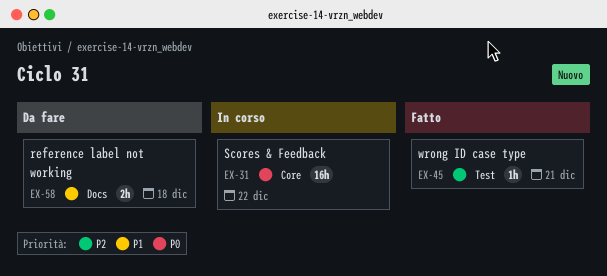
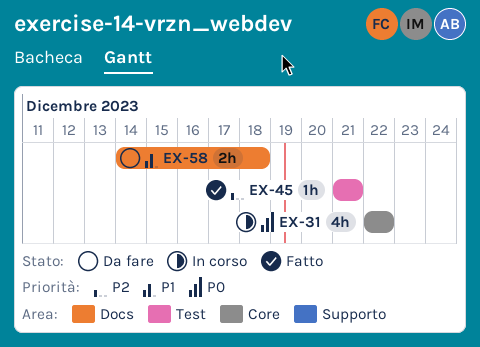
EX-31, estimate: 16h -> 4h

